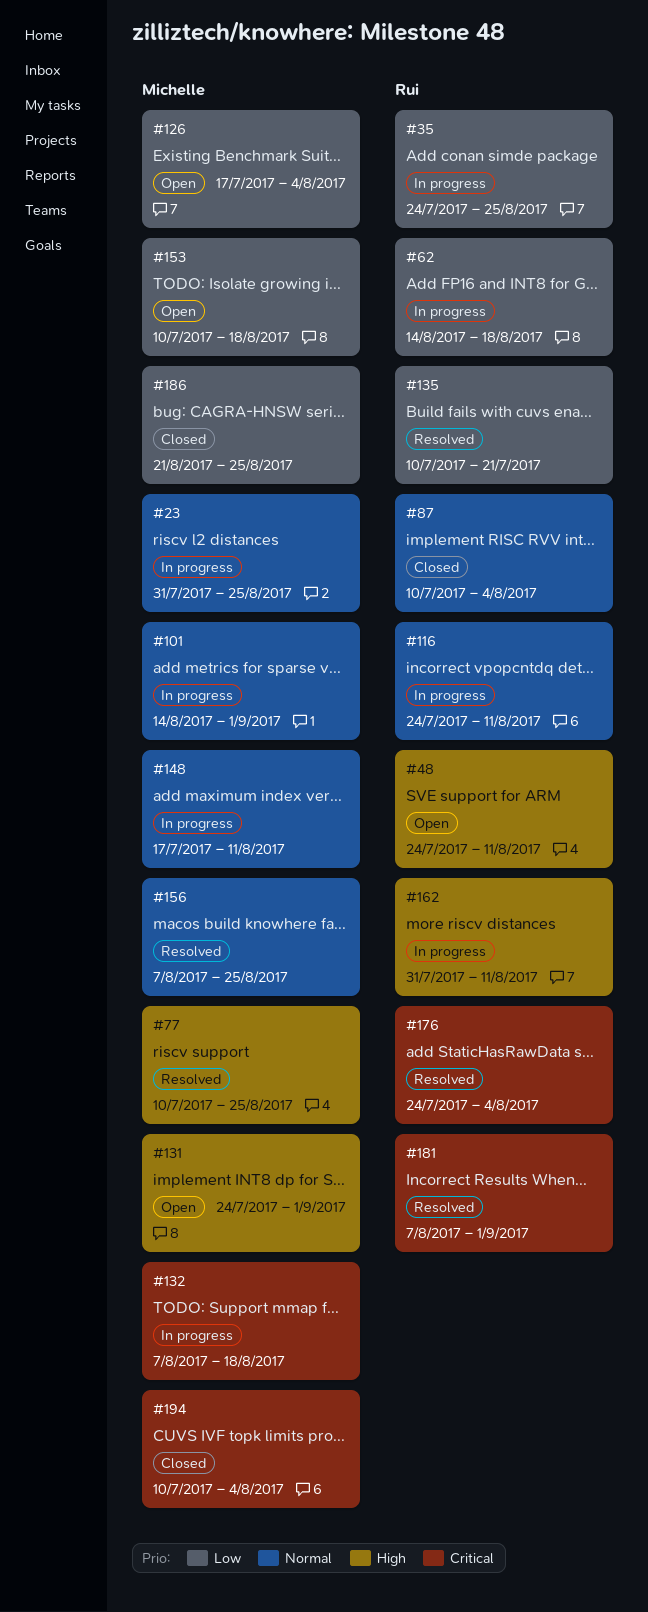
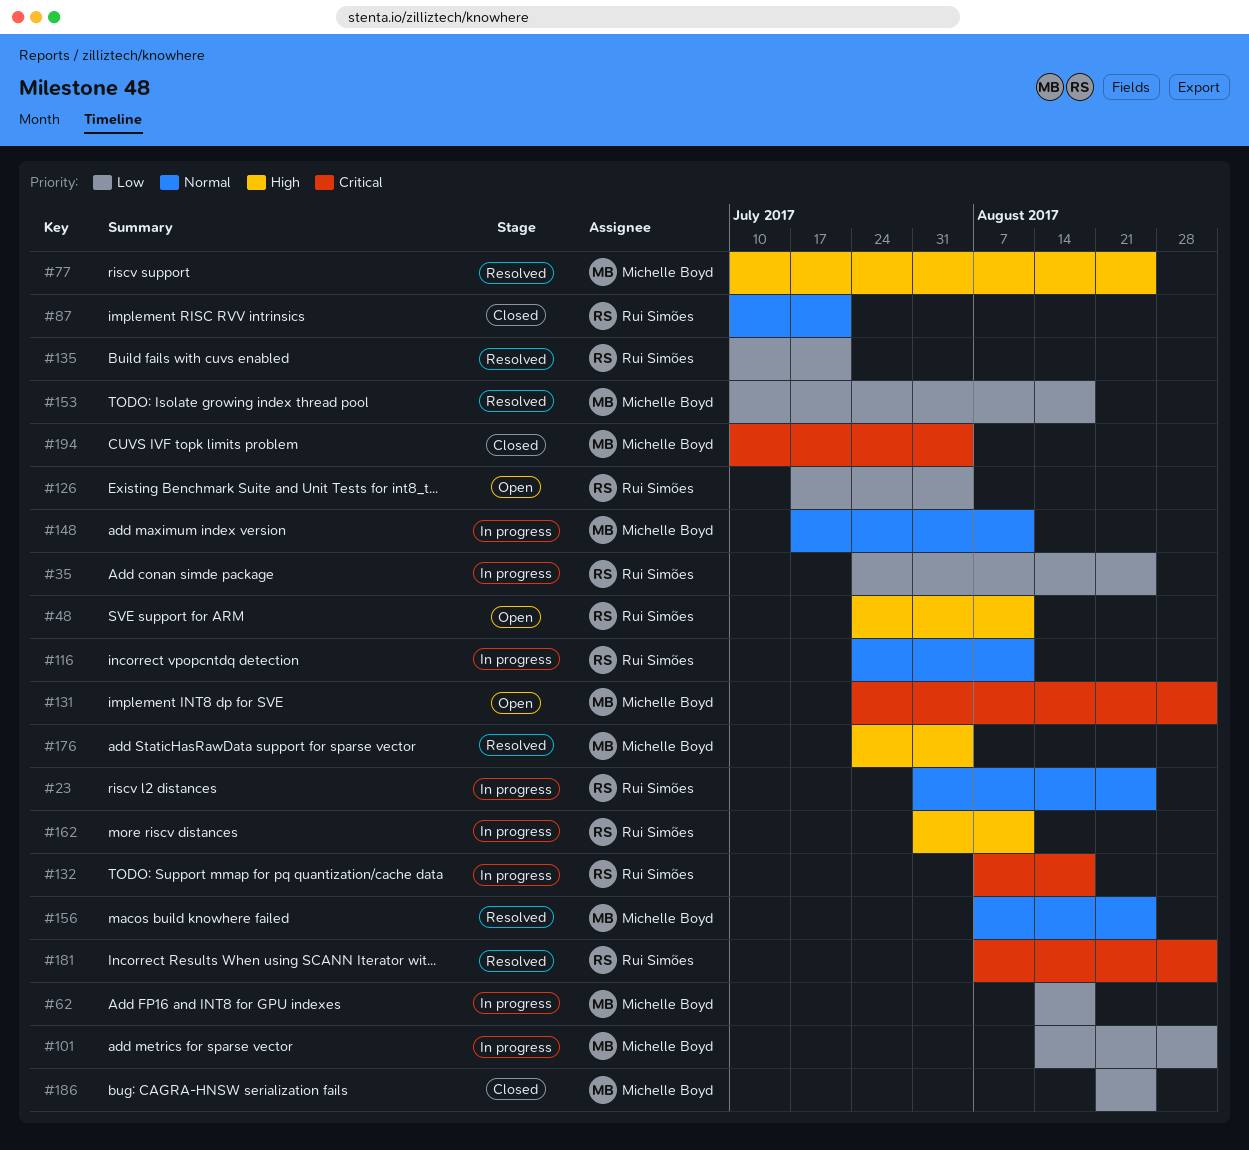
#23, owner: Michelle Boyd -> Rui Simões
#62, owner: Rui Simões -> Michelle Boyd
#87, due: Aug 4 -> Jul 21
#101, priority: Normal -> Low
#126, owner: Michelle Boyd -> Rui Simões
#131, priority: High -> Critical
#132, owner: Michelle Boyd -> Rui Simões
#153, status: Open -> Resolved
#176, owner: Rui Simões -> Michelle Boyd
#176, priority: Critical -> High

